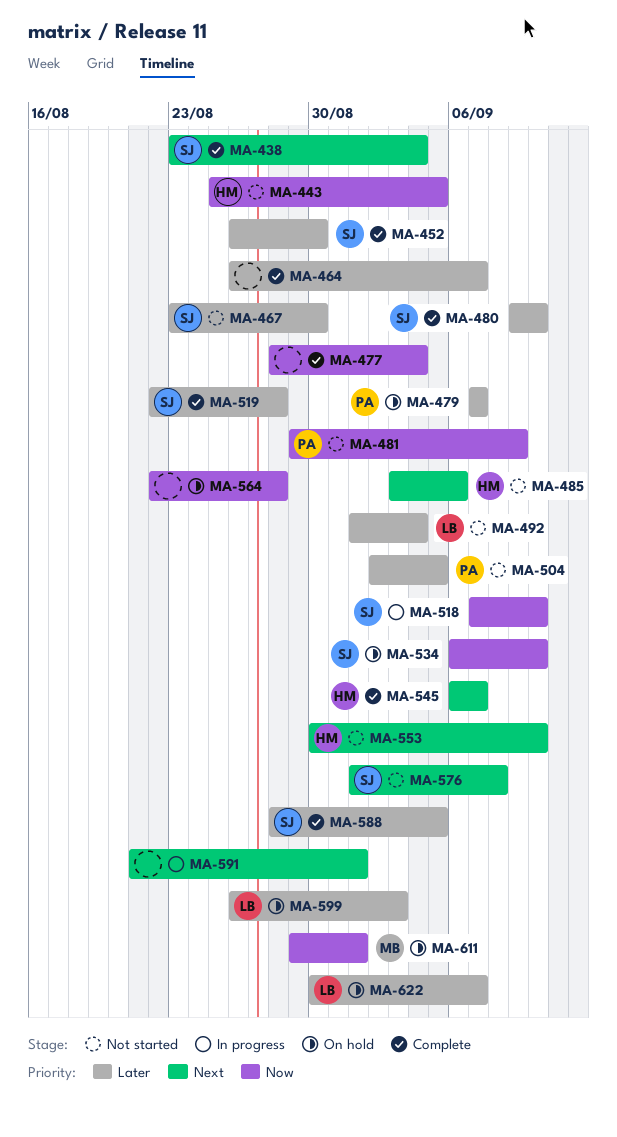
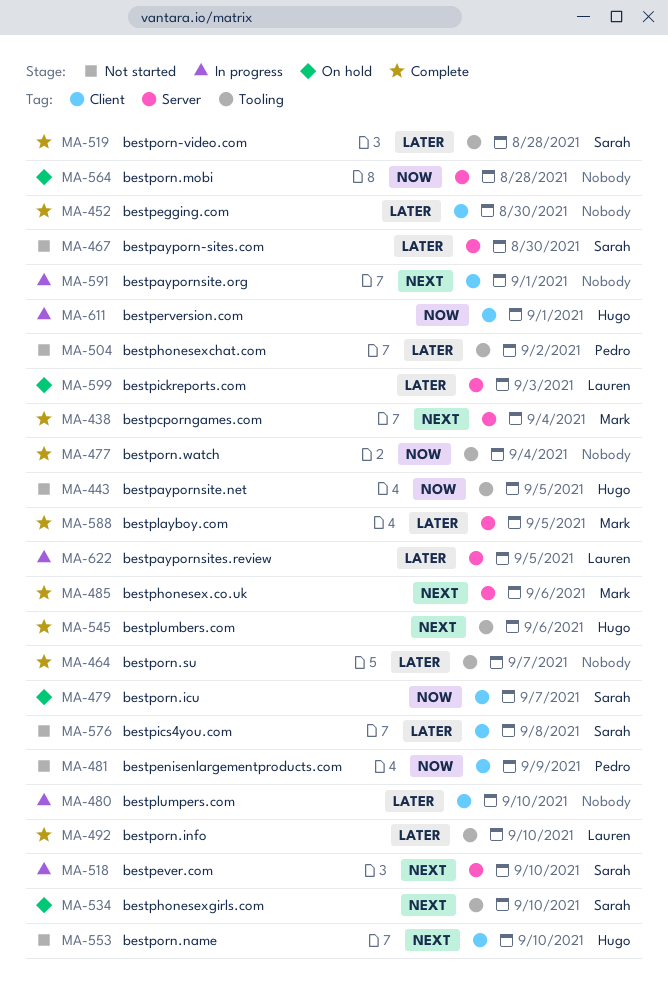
MA-438, owner: Sarah -> Mark
MA-452, owner: Sarah -> none
MA-479, owner: Pedro -> Sarah
MA-479, priority: Later -> Now
MA-480, status: Complete -> In progress
MA-480, owner: Sarah -> none
MA-485, status: Not started -> Complete
MA-485, owner: Hugo -> Mark
MA-492, status: Not started -> Complete
MA-492, due: Sep 4 -> Sep 10
MA-504, due: Sep 5 -> Sep 2
MA-518, priority: Now -> Next
MA-534, priority: Now -> Next
MA-545, due: Sep 7 -> Sep 6
MA-576, priority: Next -> Later
MA-588, owner: Sarah -> Mark
MA-611, status: On hold -> In progress
MA-611, owner: Mark -> Hugo
MA-622, status: On hold -> In progress
MA-622, due: Sep 7 -> Sep 5

